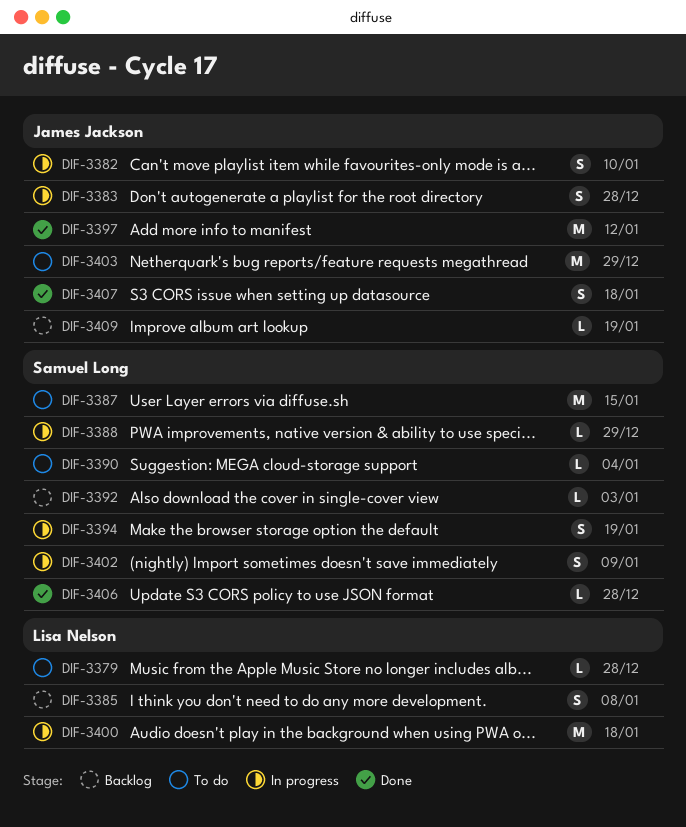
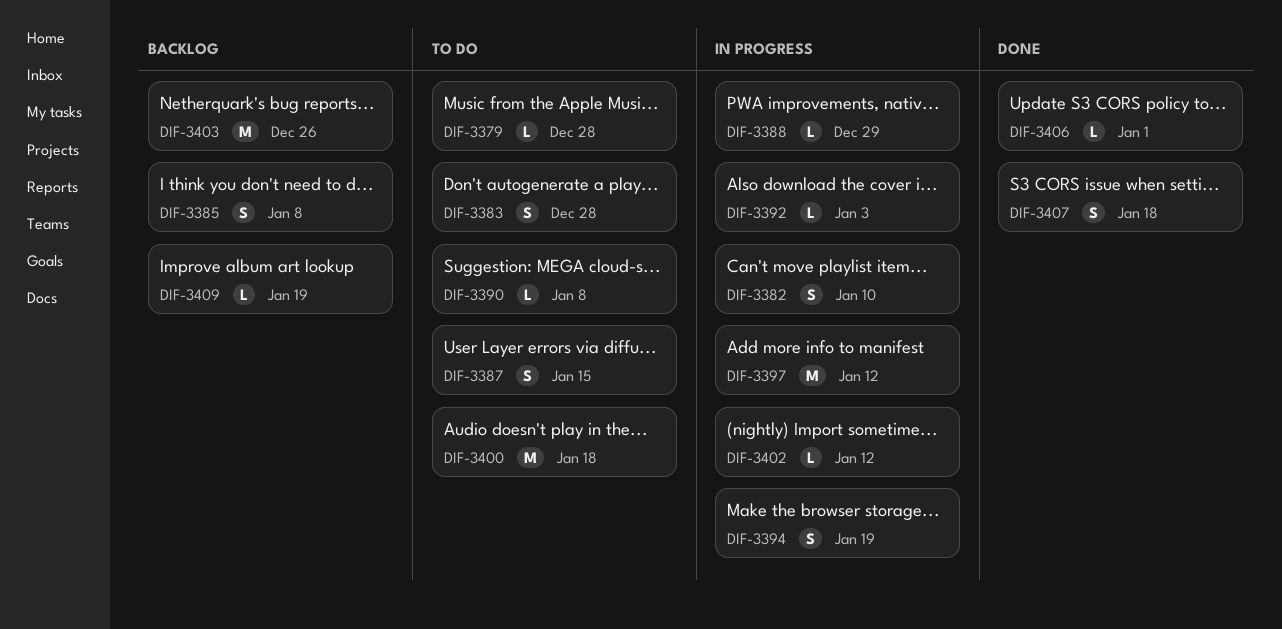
DIF-3383, status: In progress -> To do
DIF-3387, estimate: M -> S
DIF-3390, due: Jan 4 -> Jan 8
DIF-3392, status: Backlog -> In progress
DIF-3397, status: Done -> In progress
DIF-3400, status: In progress -> To do
DIF-3402, estimate: S -> L
DIF-3402, due: Jan 9 -> Jan 12
DIF-3403, status: To do -> Backlog
DIF-3403, due: Dec 29 -> Dec 26
DIF-3406, due: Dec 28 -> Jan 1

